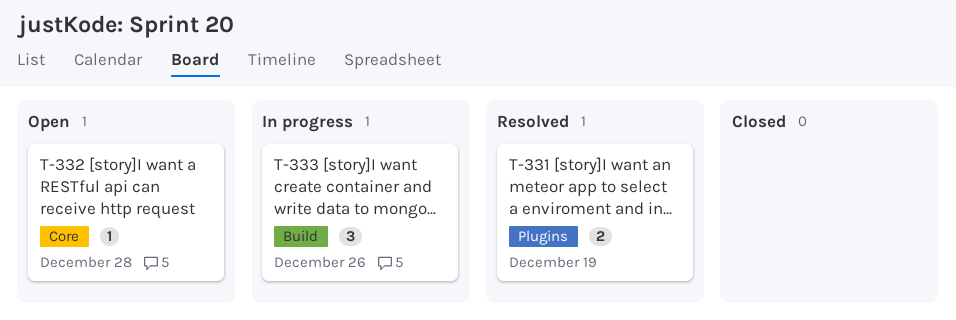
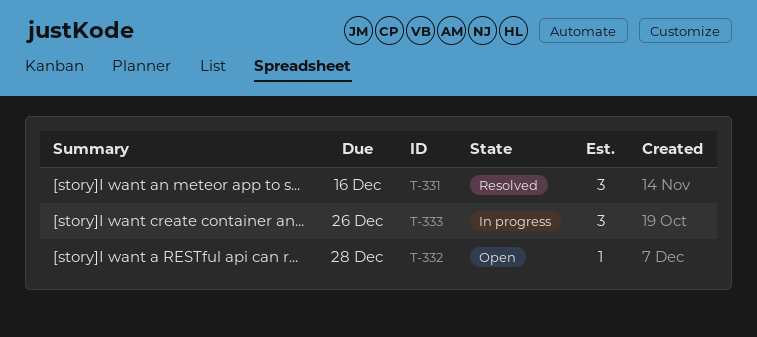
T-331, estimate: 2 -> 3
T-331, due: Dec 19 -> Dec 16

